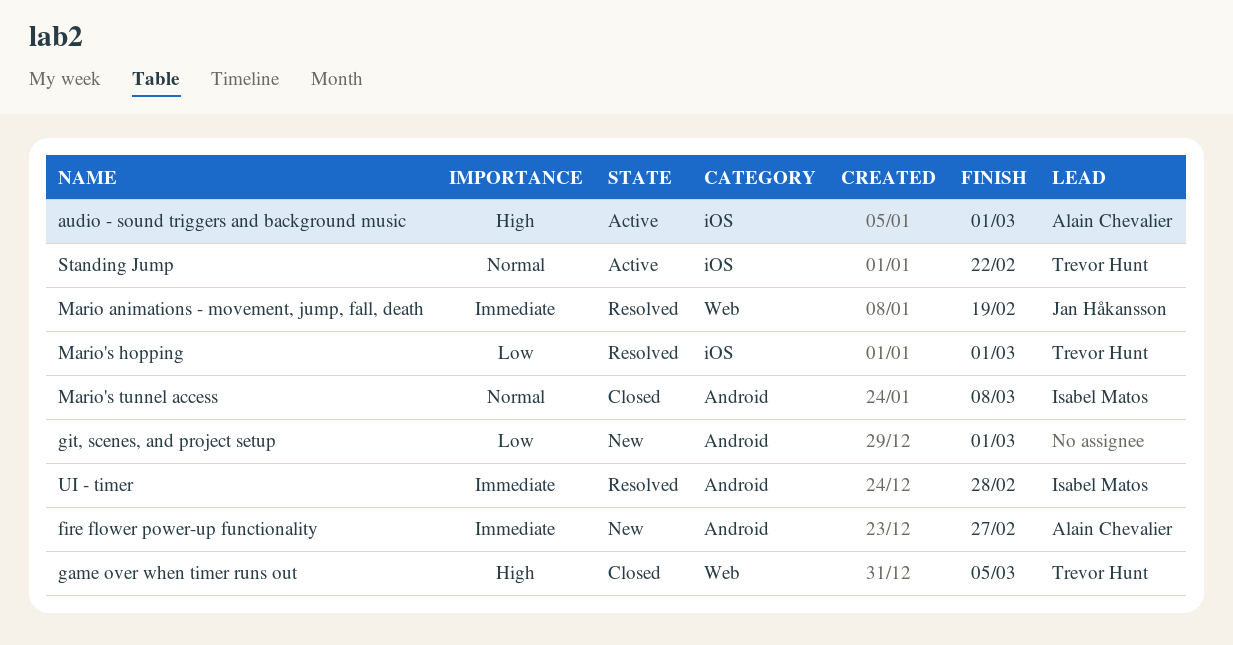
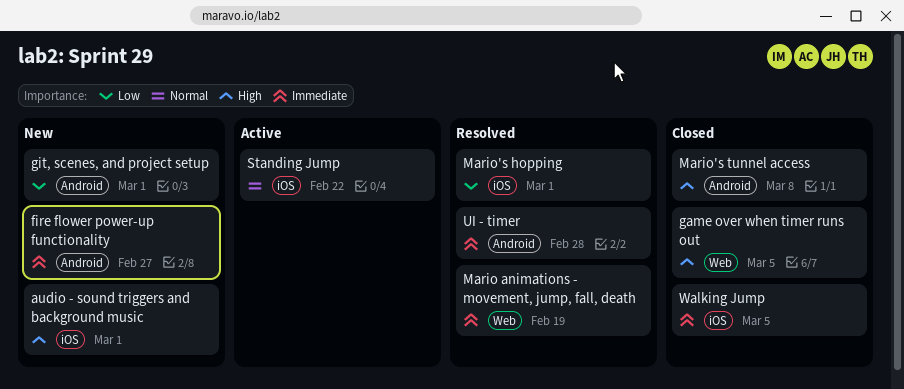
audio - sound triggers and background music, status: Active -> New
Mario's tunnel access, priority: Normal -> High
Walking Jump: none -> present

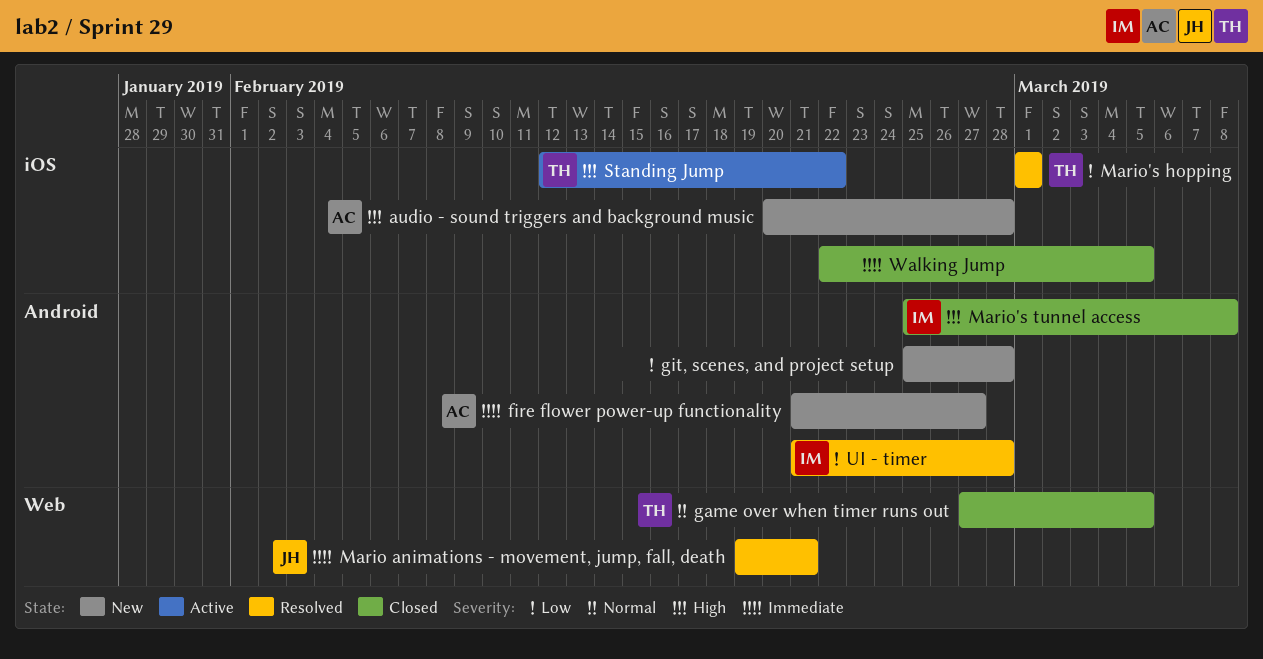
audio - sound triggers and background music, due: Mar 1 -> Feb 28
game over when timer runs out, priority: High -> Normal
git, scenes, and project setup, due: Mar 1 -> Feb 28
Mario animations - movement, jump, fall, death, due: Feb 19 -> Feb 21
Standing Jump, priority: Normal -> High
UI - timer, priority: Immediate -> Low

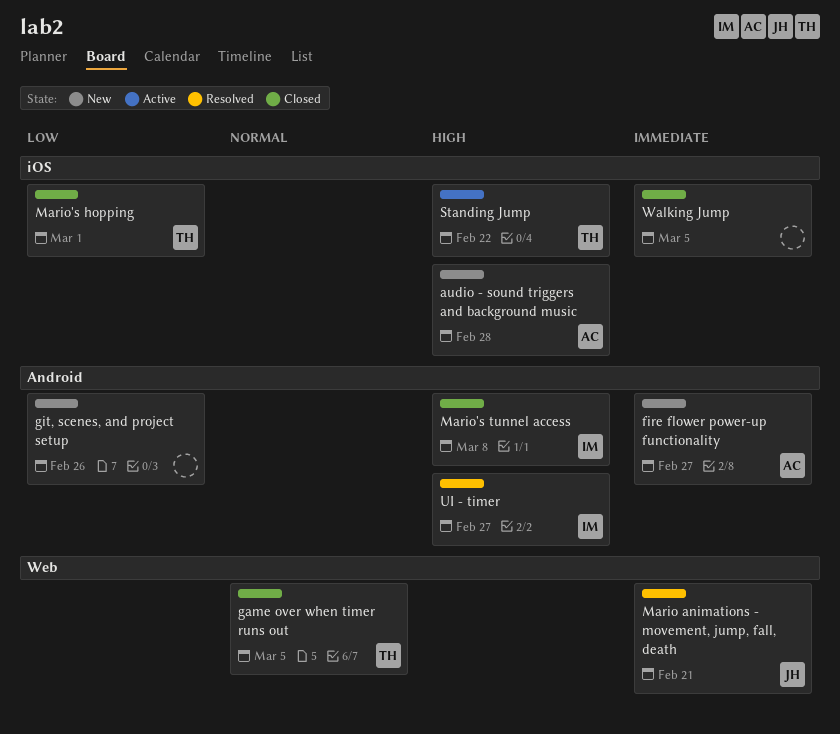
git, scenes, and project setup, due: Feb 28 -> Feb 26
Mario's hopping, status: Resolved -> Closed
UI - timer, priority: Low -> High
UI - timer, due: Feb 28 -> Feb 27

